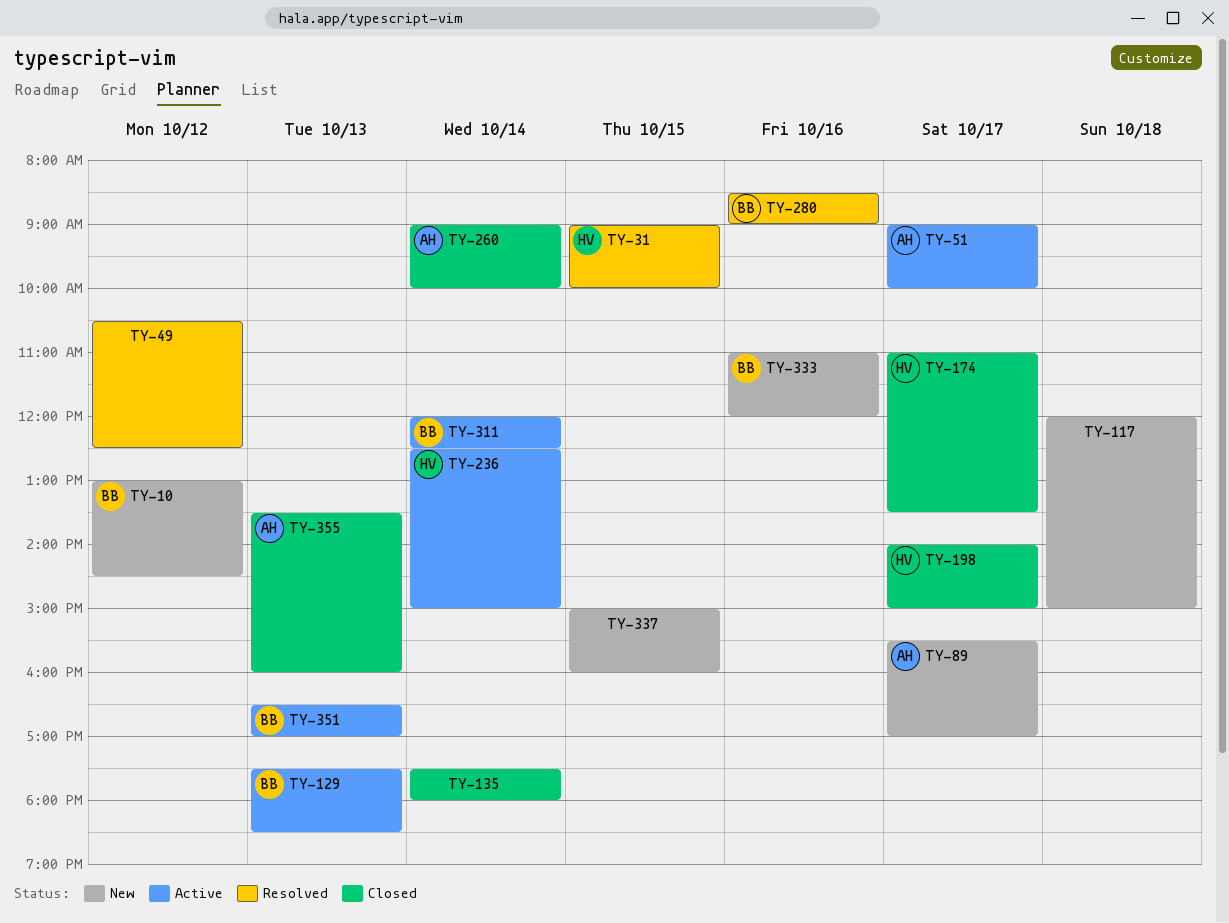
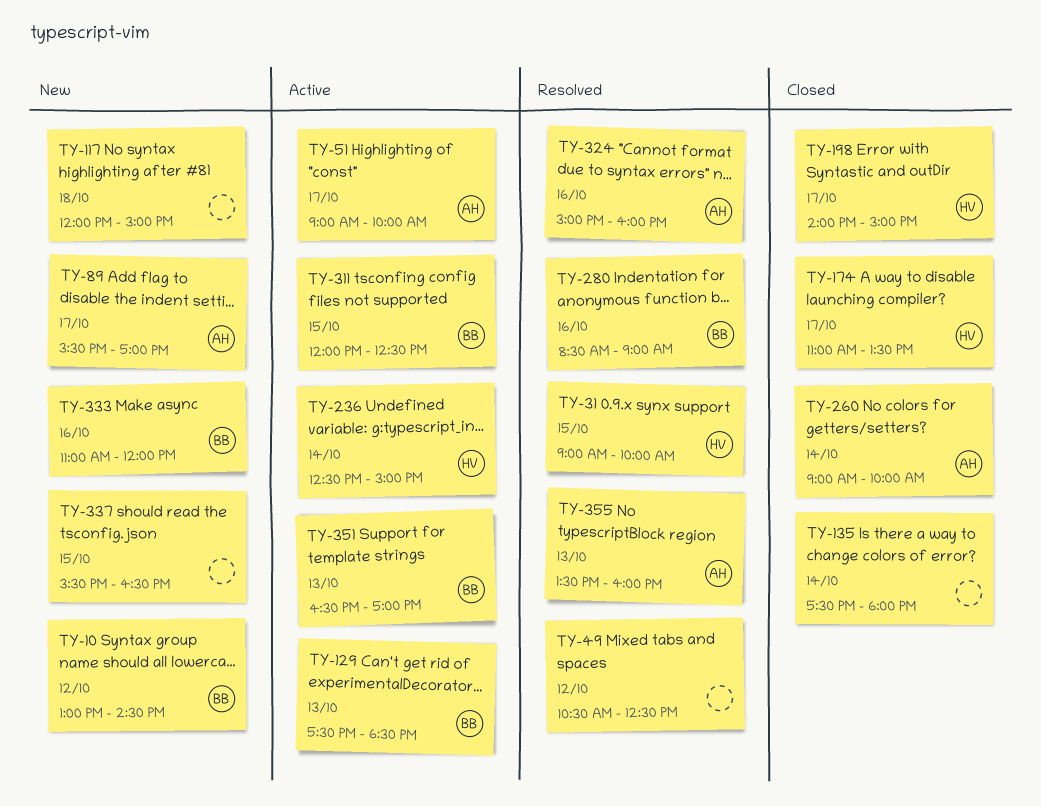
TY-311, day: Oct 14 -> Oct 15
TY-324: none -> present
TY-337, begins: 15:00 -> 15:30
TY-337, ends: 16:00 -> 16:30
TY-355, status: Closed -> Resolved

